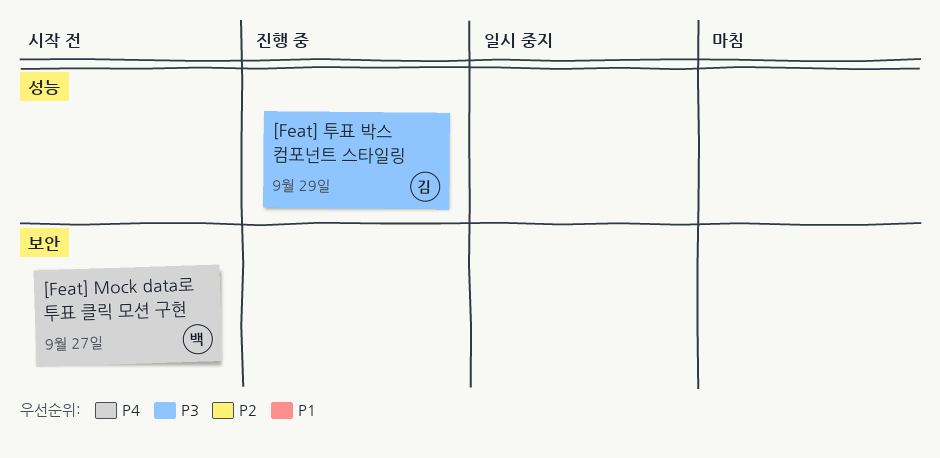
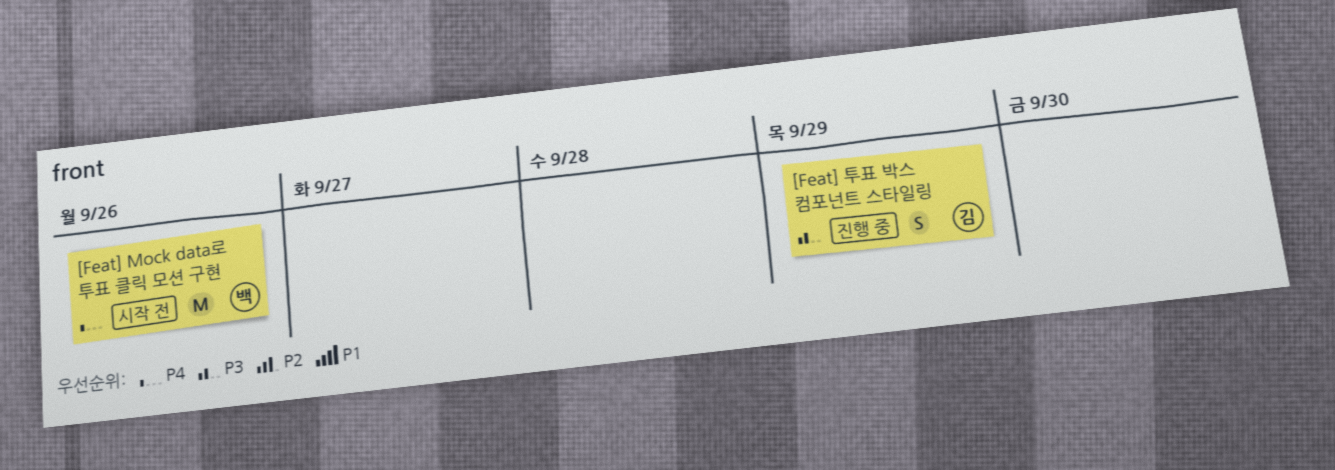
[Feat] Mock data로 투표 클릭 모션 구현, due: Sep 27 -> Sep 26

